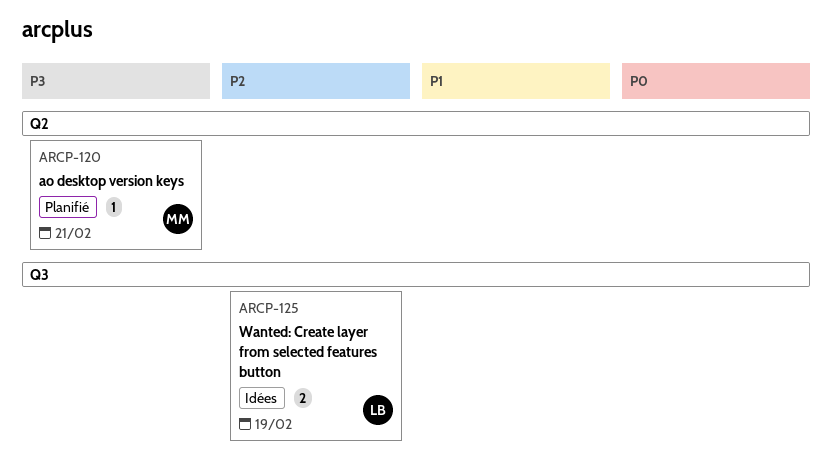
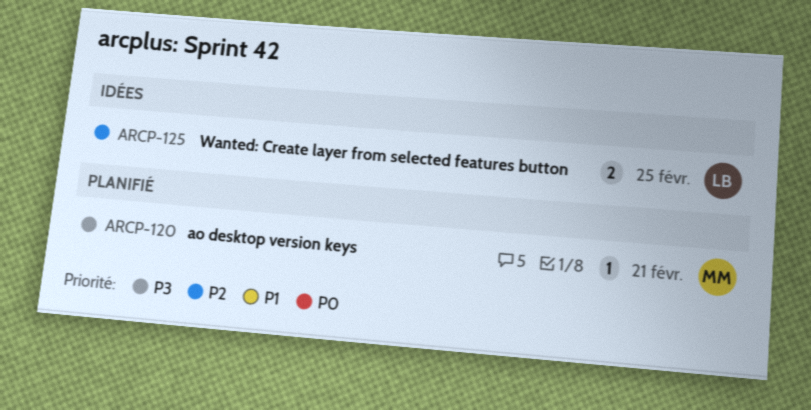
ARCP-125, due: Feb 19 -> Feb 25

